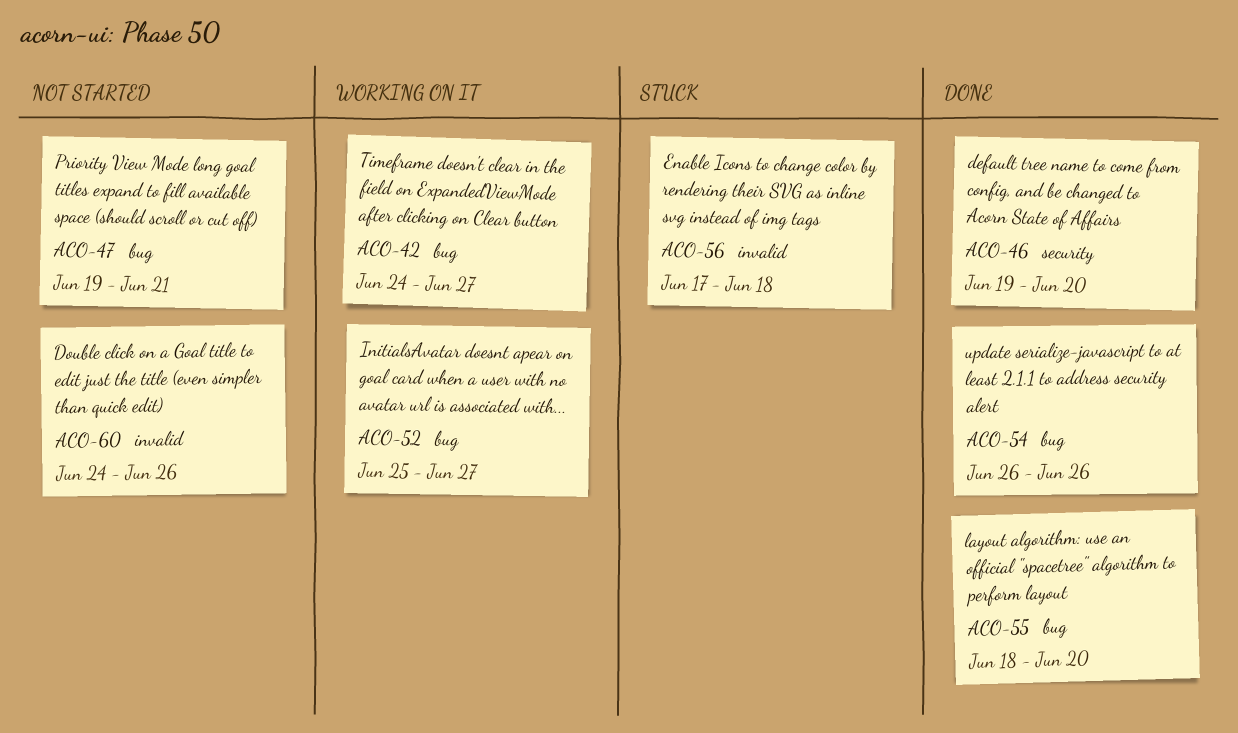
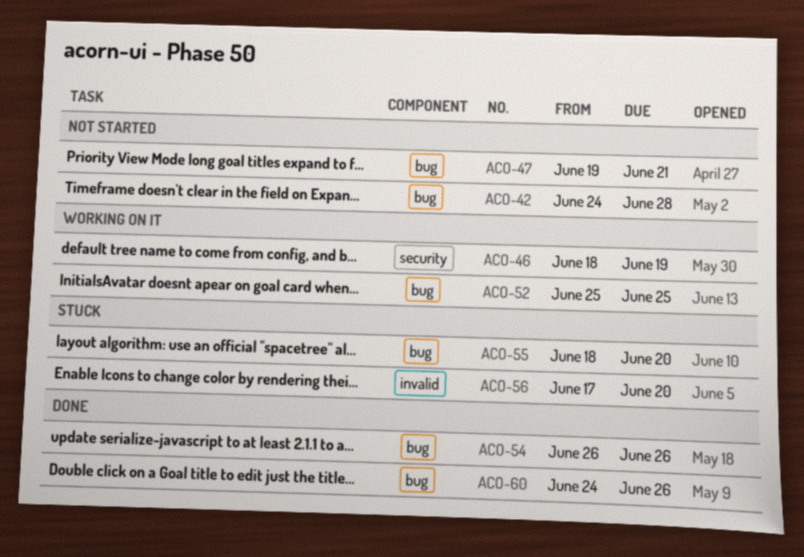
ACO-42, status: Working on it -> Not started
ACO-42, due: Jun 27 -> Jun 28
ACO-46, status: Done -> Working on it
ACO-46, start: Jun 19 -> Jun 18
ACO-46, due: Jun 20 -> Jun 19
ACO-52, due: Jun 27 -> Jun 25
ACO-55, status: Done -> Stuck
ACO-56, due: Jun 18 -> Jun 20
ACO-60, status: Not started -> Done
ACO-60, label: invalid -> bug

